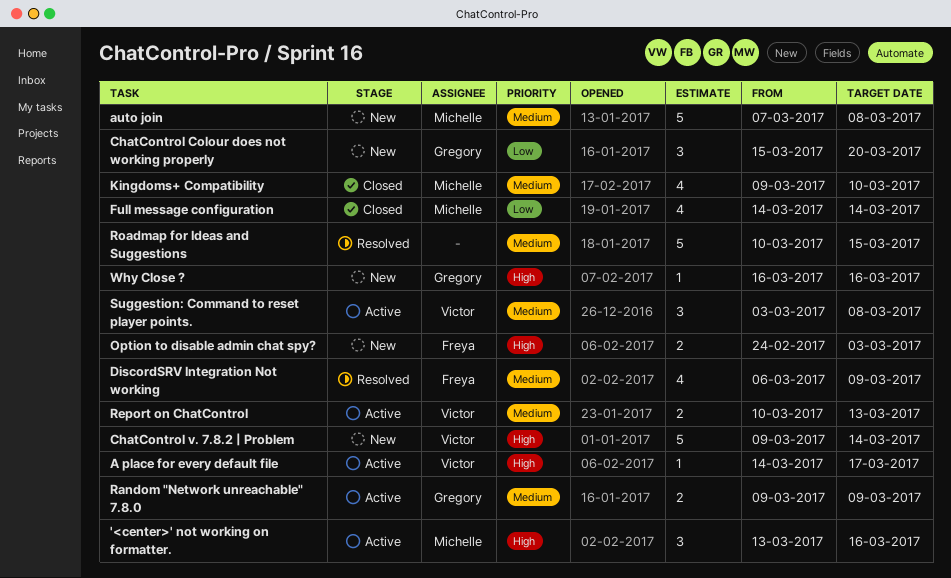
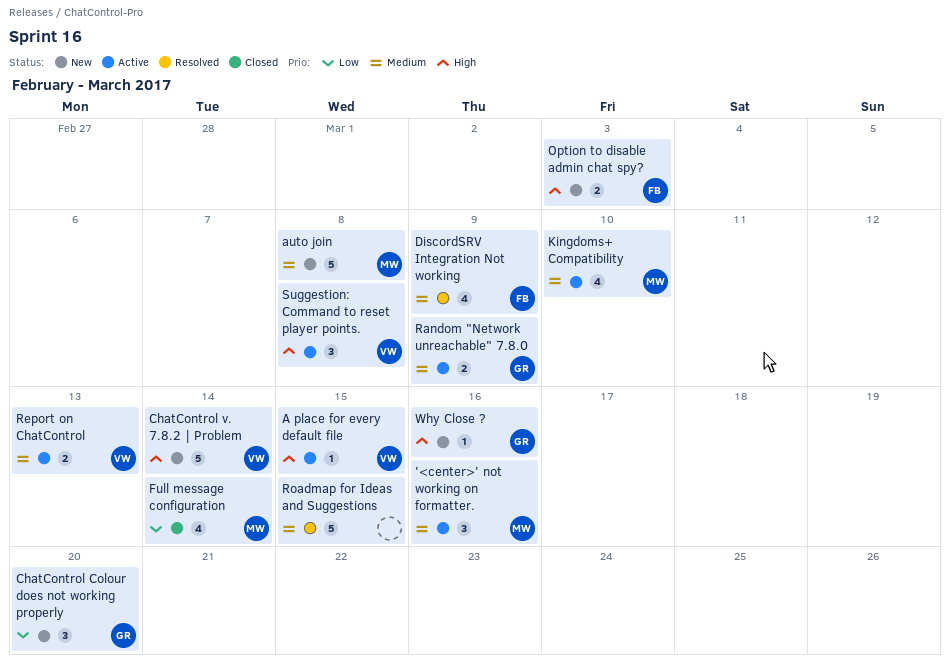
'<center>' not working on formatter., priority: High -> Medium
A place for every default file, due: Mar 17 -> Mar 15
Kingdoms+ Compatibility, status: Closed -> Active
Suggestion: Command to reset player points., priority: Medium -> High

